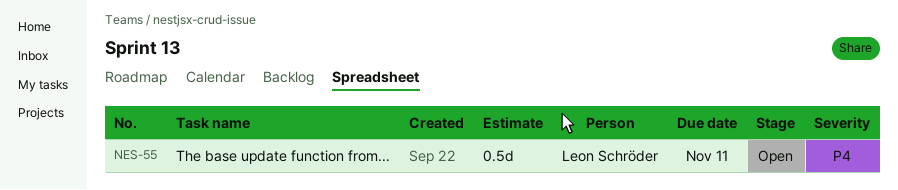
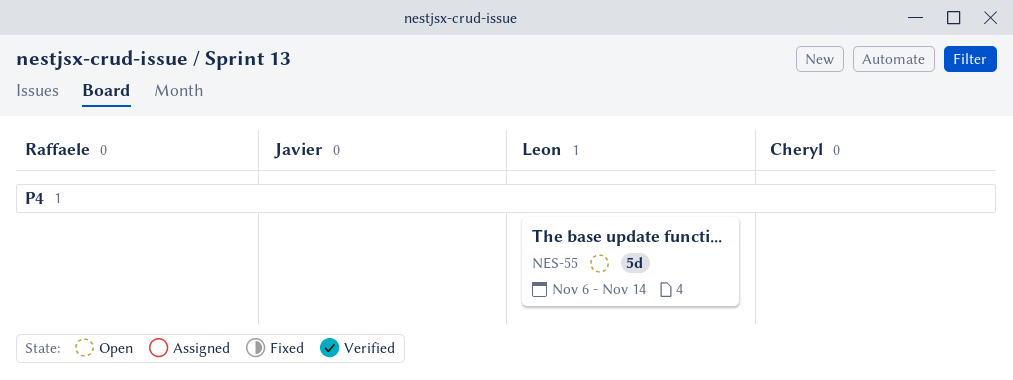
NES-55, estimate: 0.5d -> 5d
NES-55, due: Nov 11 -> Nov 14

